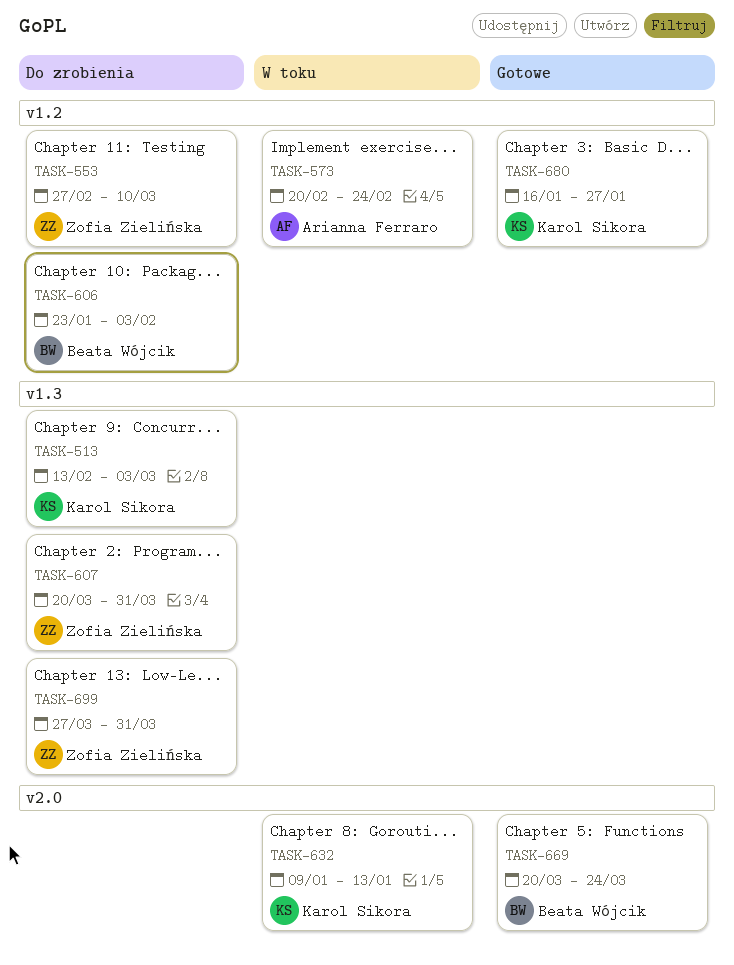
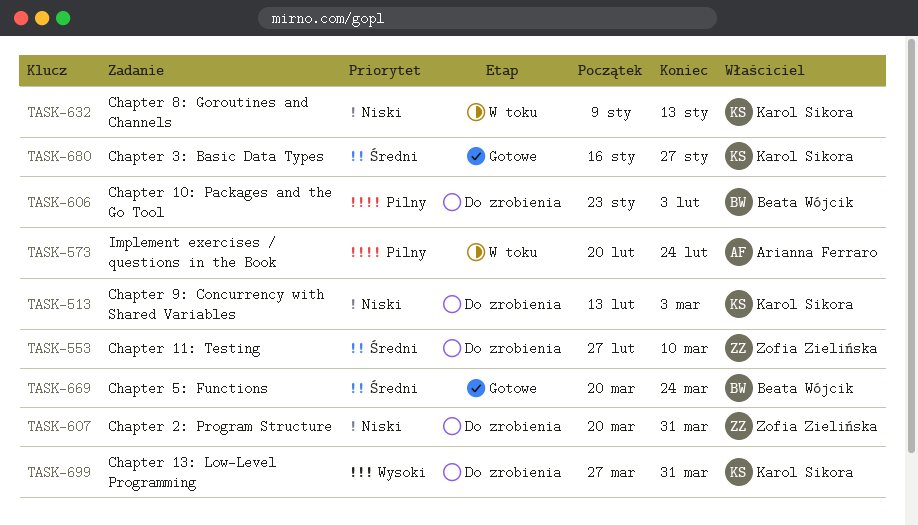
TASK-699, owner: Zofia Zielińska -> Karol Sikora

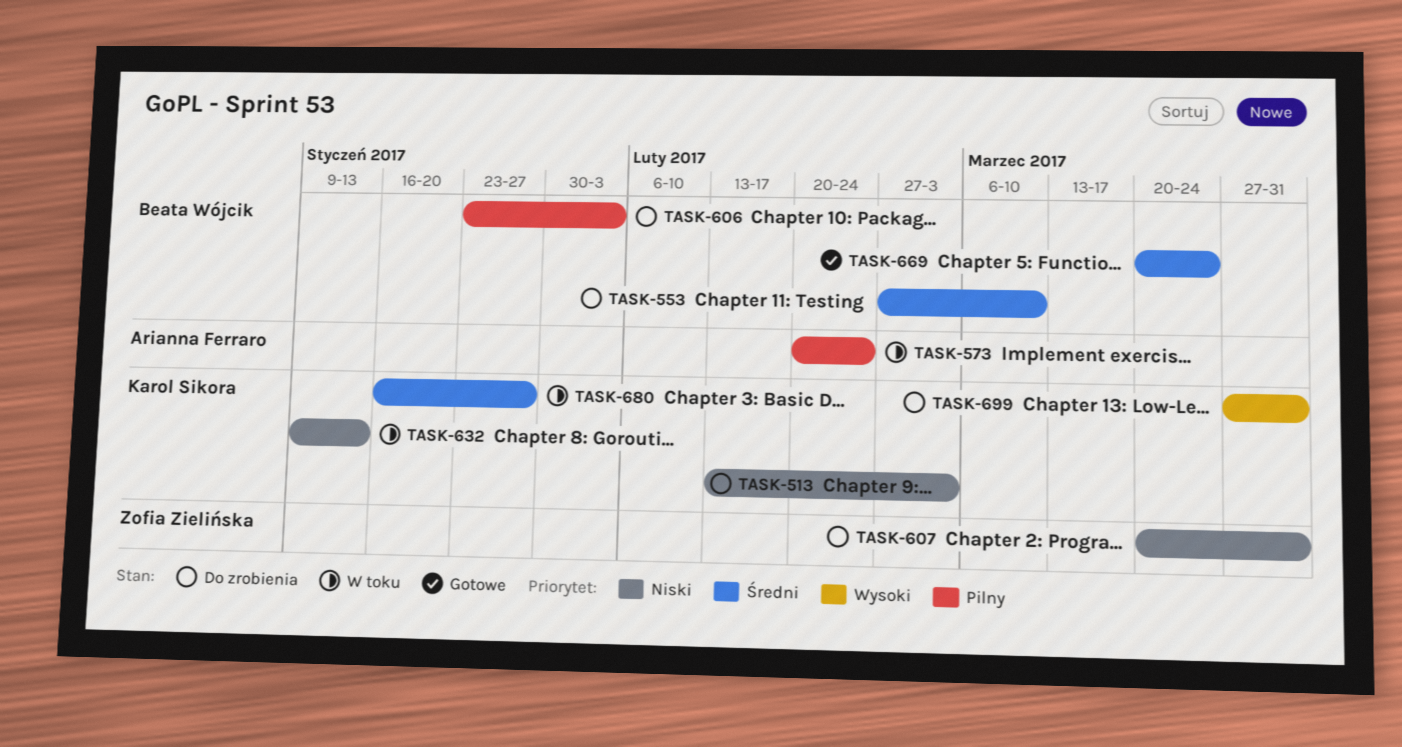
TASK-553, owner: Zofia Zielińska -> Beata Wójcik
TASK-680, status: Gotowe -> W toku

